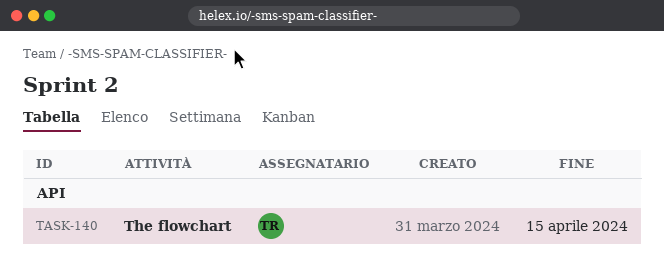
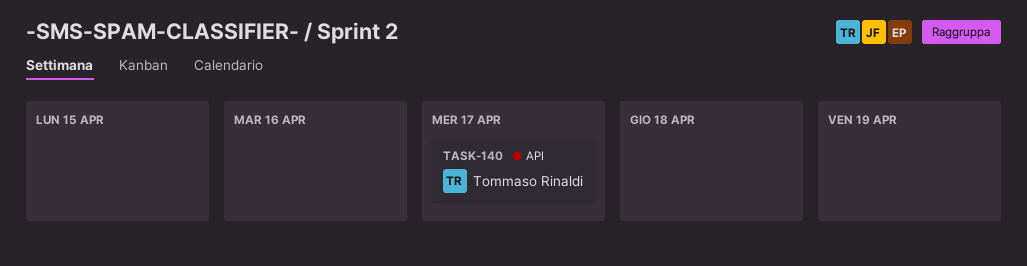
TASK-140, due: Apr 15 -> Apr 17

